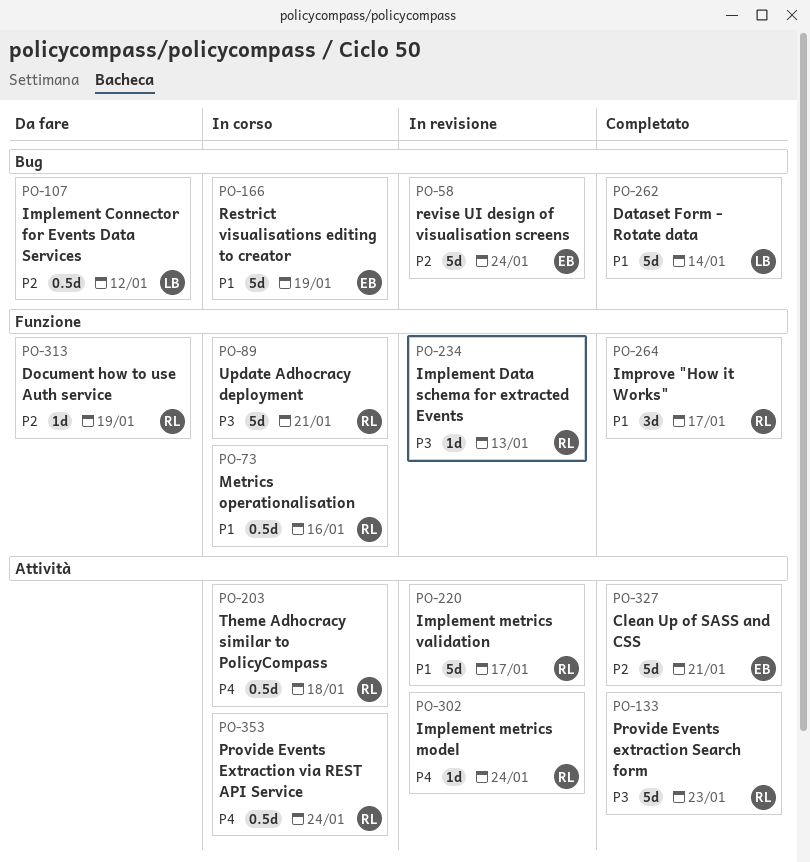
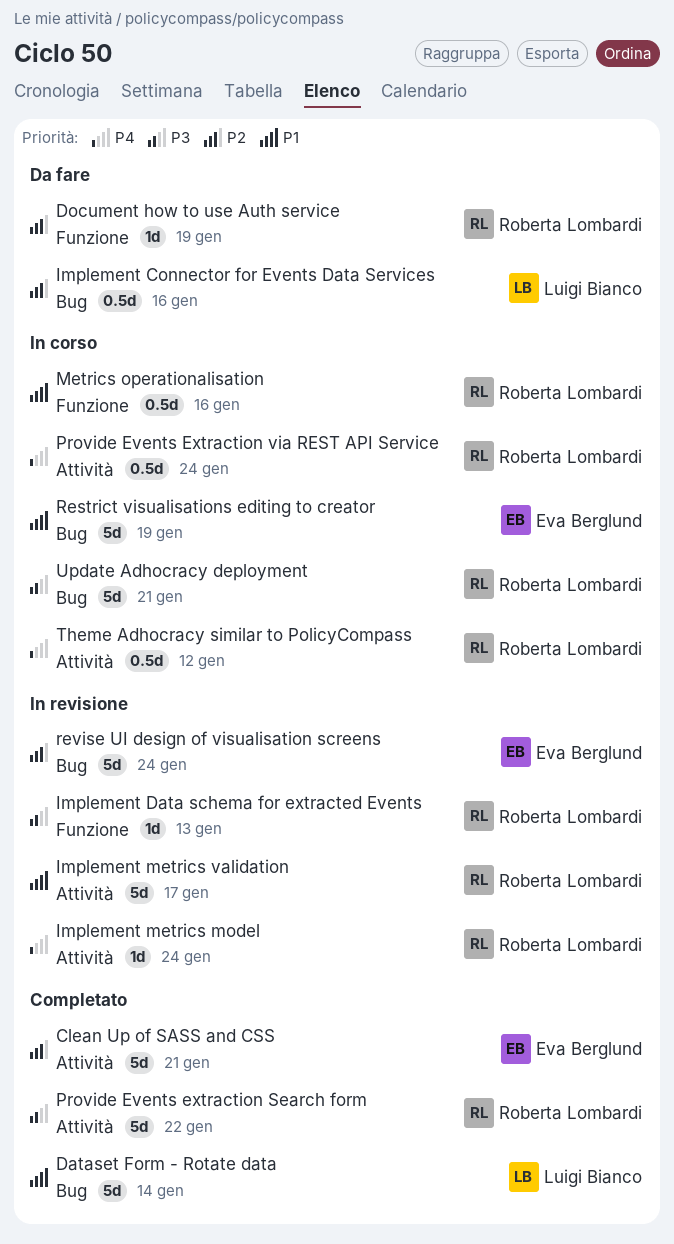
Implement Connector for Events Data Services, due: Jan 12 -> Jan 16
Improve "How it Works": present -> none
Provide Events extraction Search form, due: Jan 23 -> Jan 22
Theme Adhocracy similar to PolicyCompass, due: Jan 18 -> Jan 12
Update Adhocracy deployment, label: Funzione -> Bug

